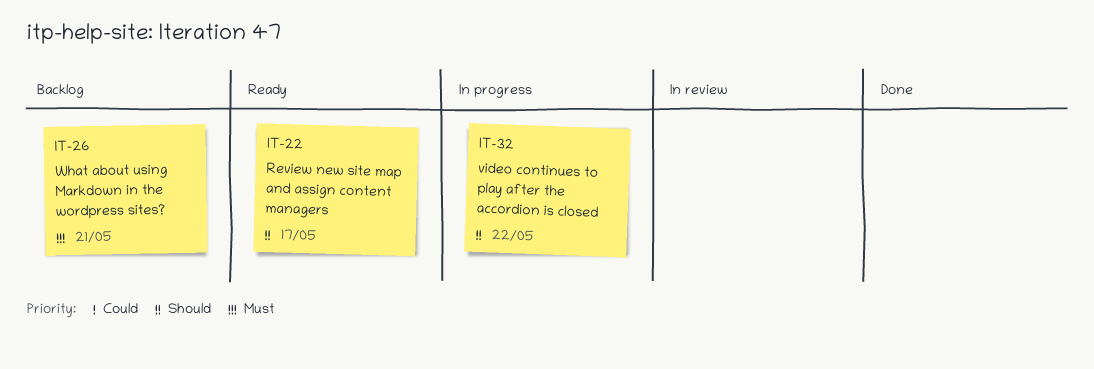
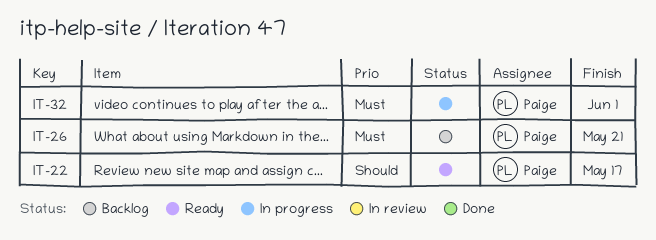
IT-32, priority: Should -> Must
IT-32, due: May 22 -> Jun 1

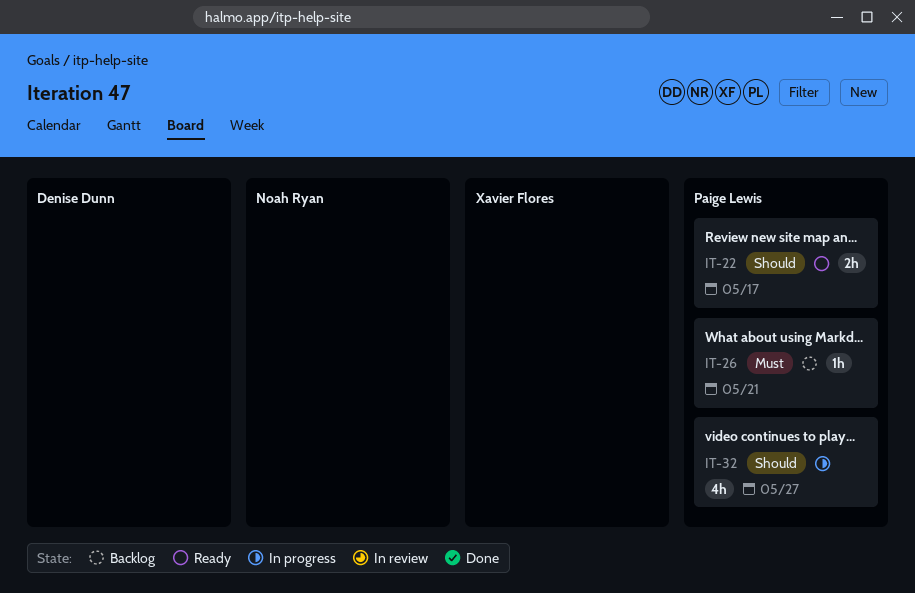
IT-32, priority: Must -> Should
IT-32, due: Jun 1 -> May 27

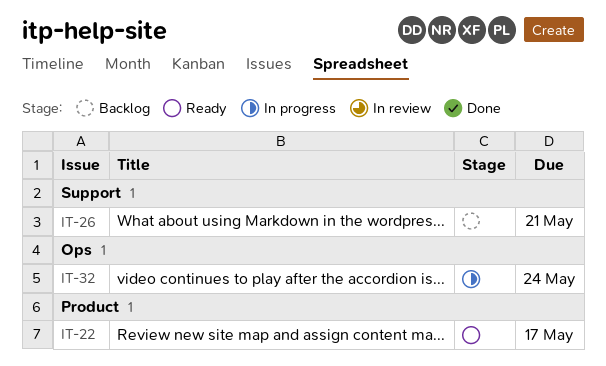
IT-32, due: May 27 -> May 24

